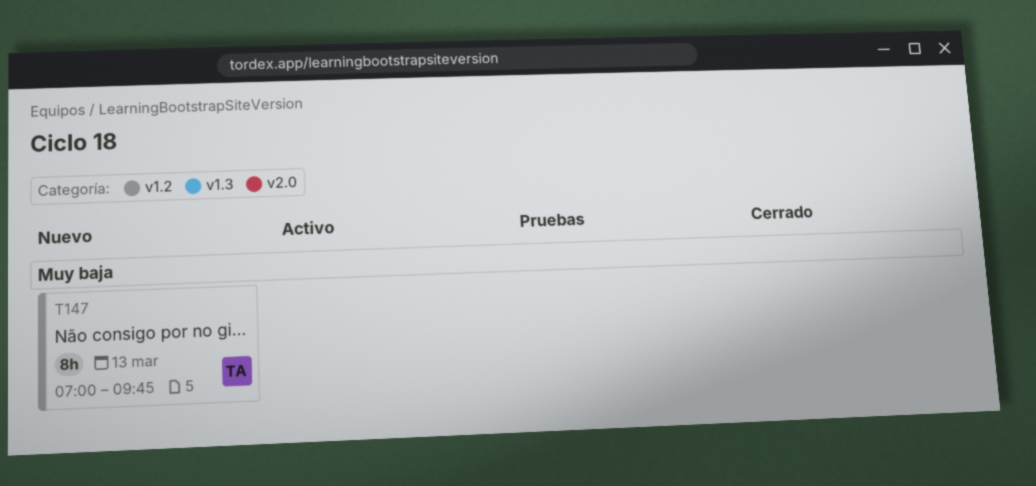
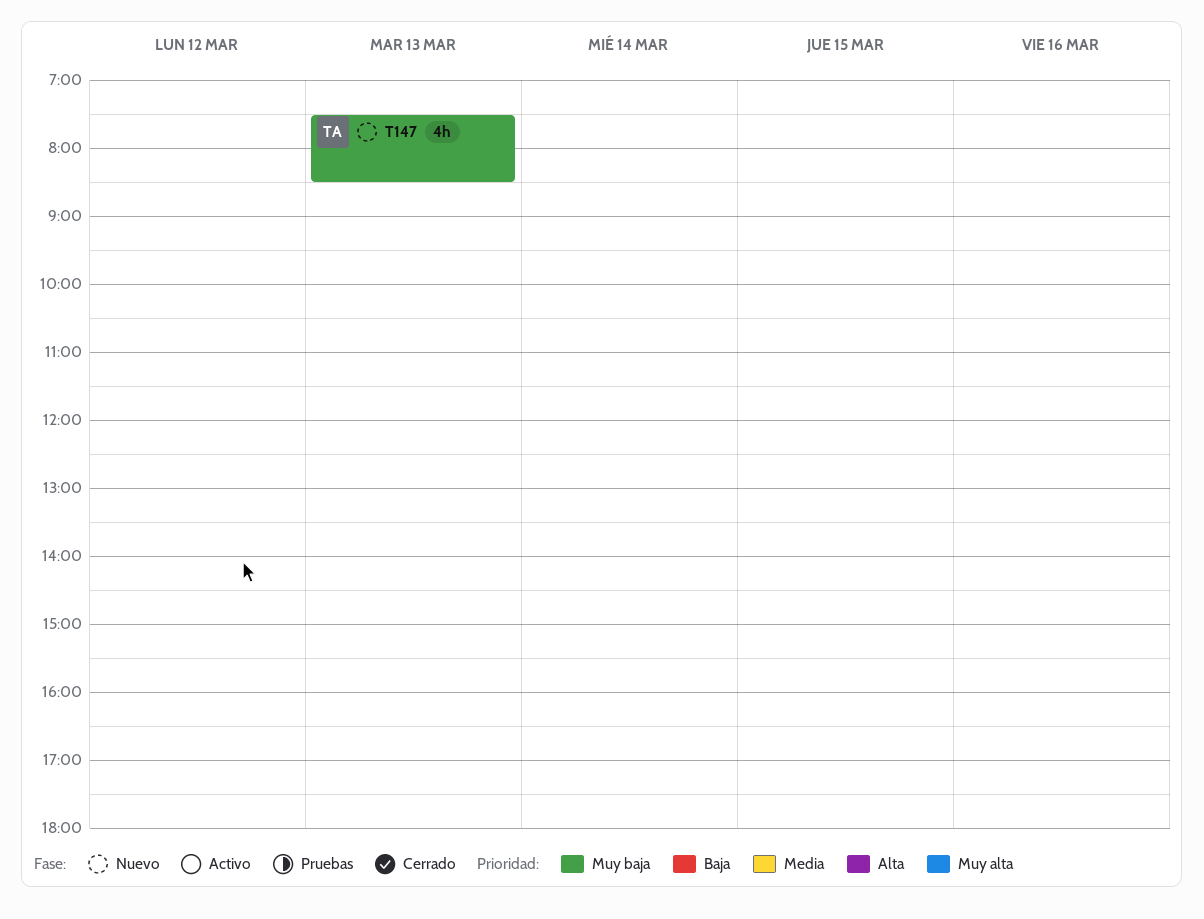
T147, estimate: 8h -> 4h
T147, begins: 07:00 -> 07:30
T147, ends: 09:45 -> 08:30

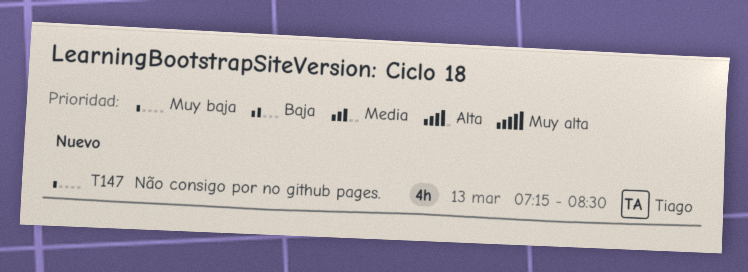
T147, begins: 07:30 -> 07:15

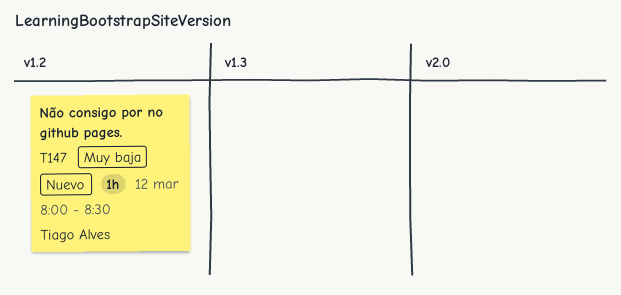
T147, estimate: 4h -> 1h
T147, day: Mar 13 -> Mar 12
T147, begins: 07:15 -> 08:00

